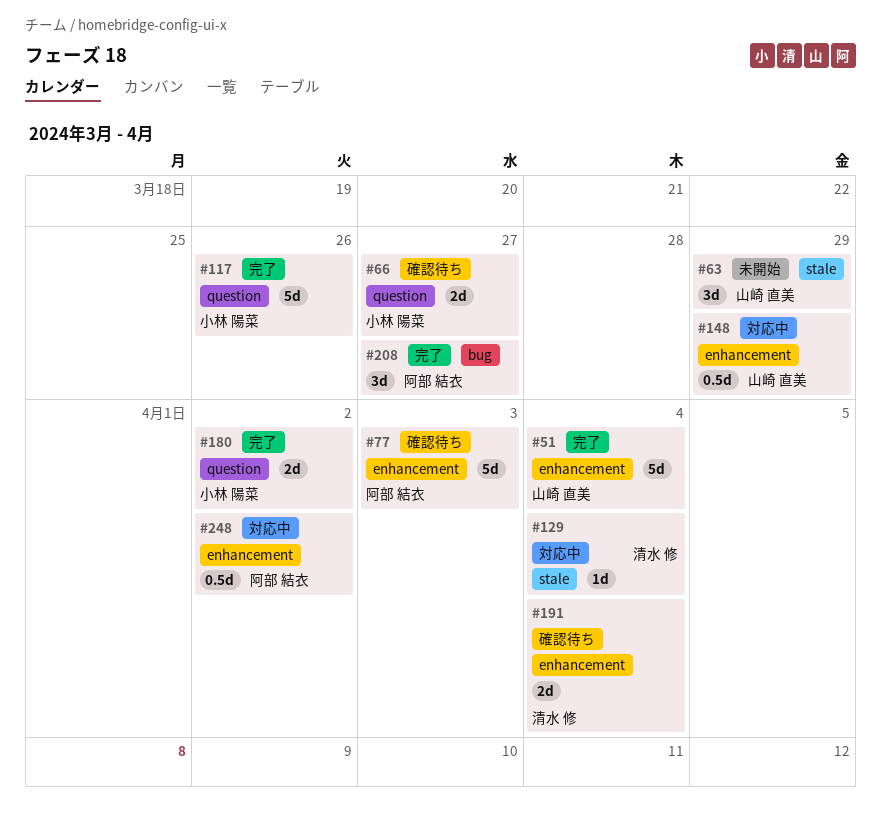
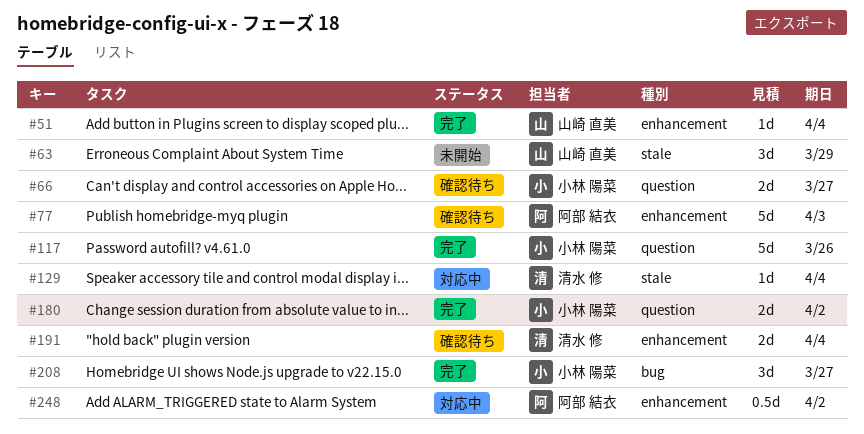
#51, estimate: 5d -> 1d
#148: present -> none
#208, owner: 阿部 結衣 -> 小林 陽菜

